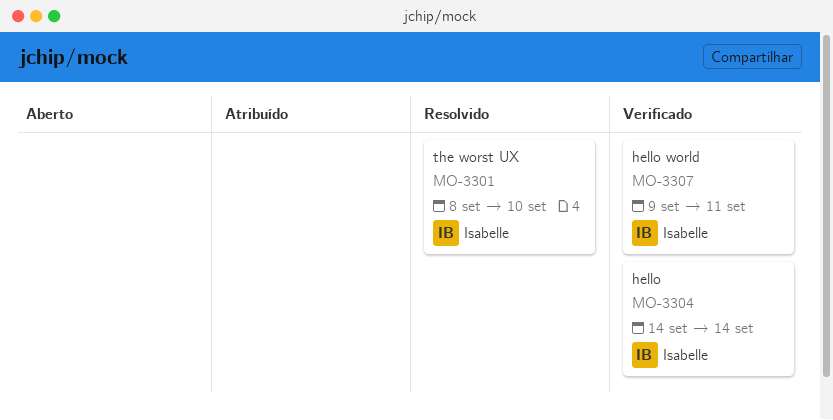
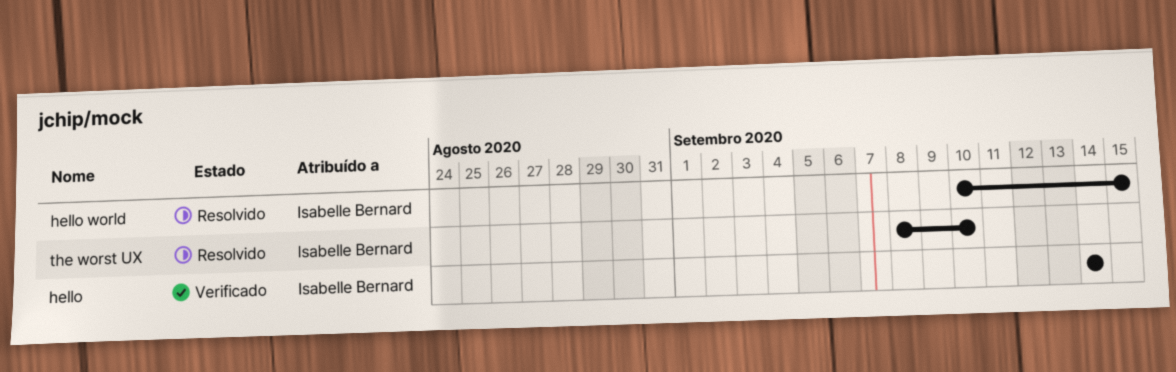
hello world, status: Verificado -> Resolvido
hello world, start: Sep 9 -> Sep 10
hello world, due: Sep 11 -> Sep 15

